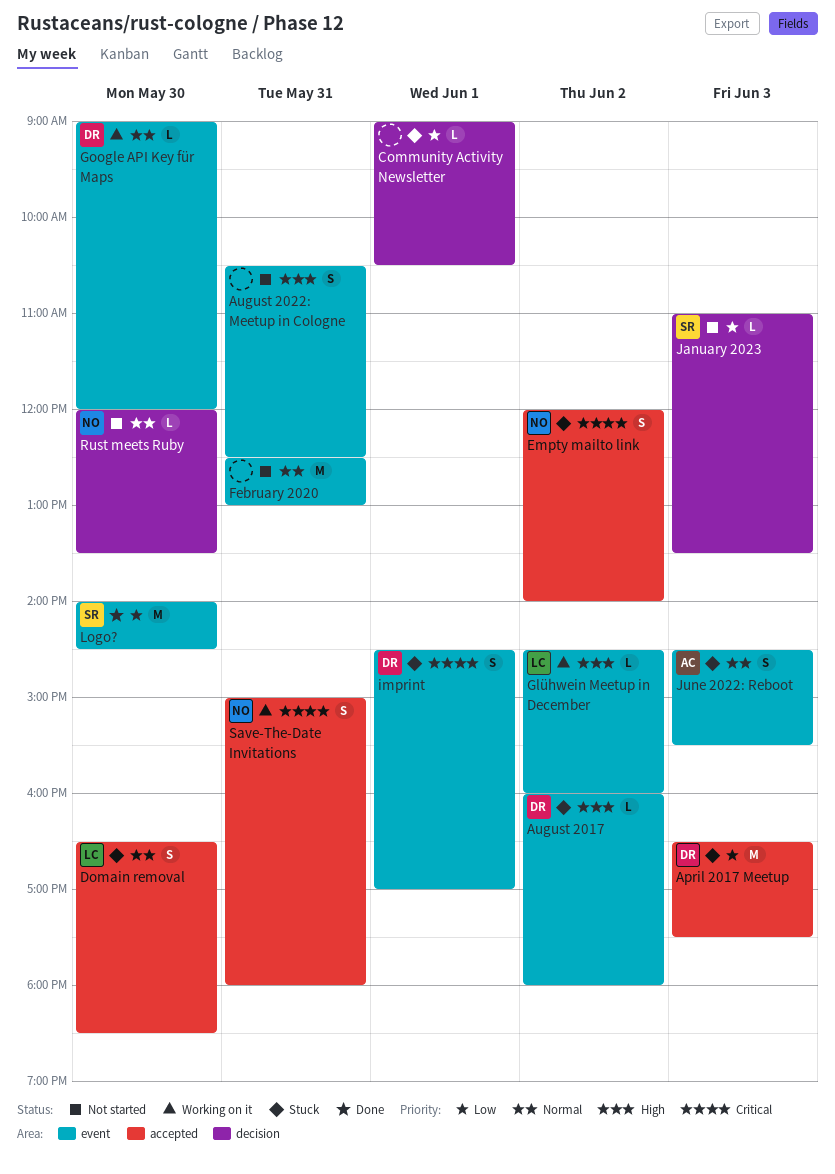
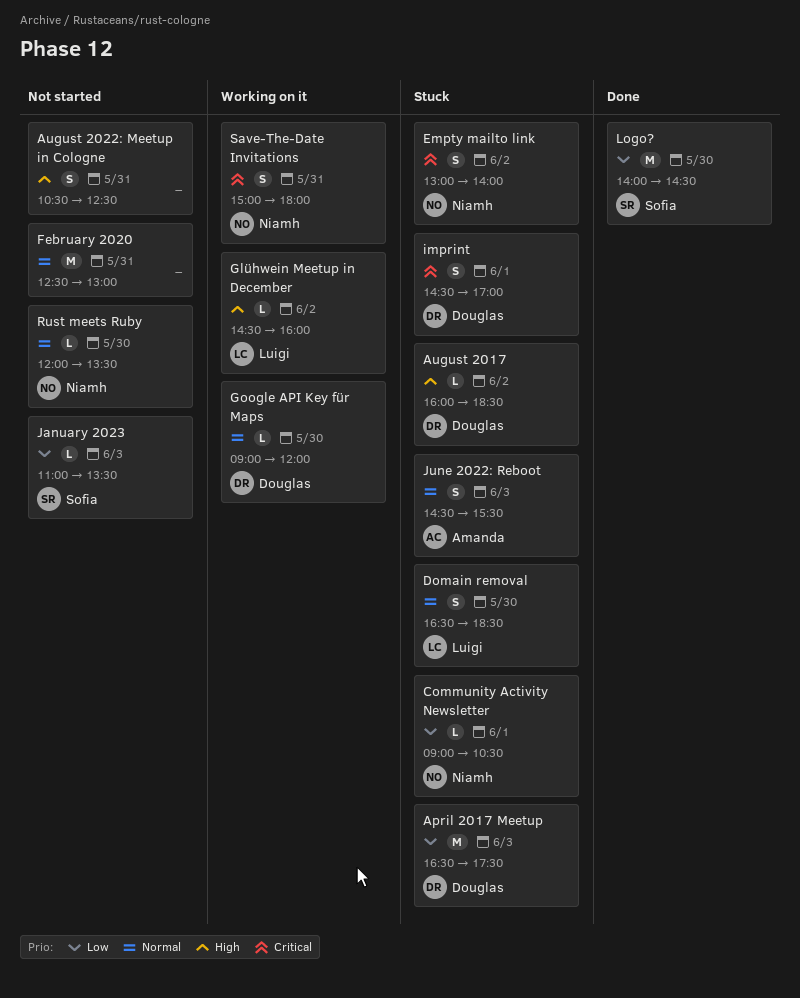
August 2017, ends: 18:00 -> 18:30
Community Activity Newsletter, owner: none -> Niamh
Empty mailto link, begins: 12:00 -> 13:00

